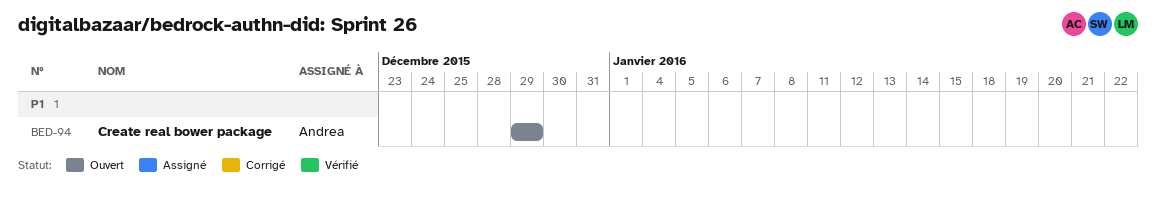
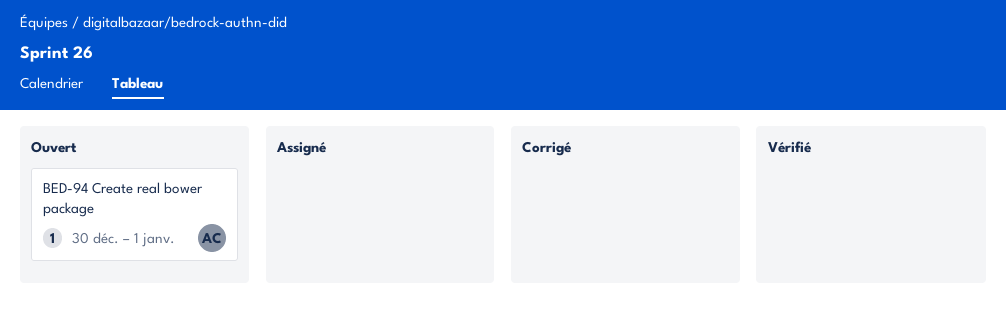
BED-94, start: Dec 29 -> Dec 30
BED-94, due: Dec 29 -> Jan 1

